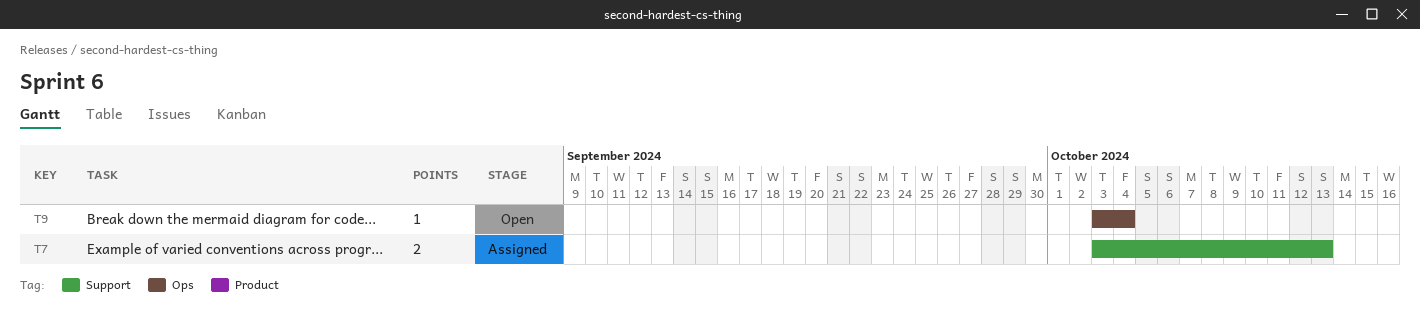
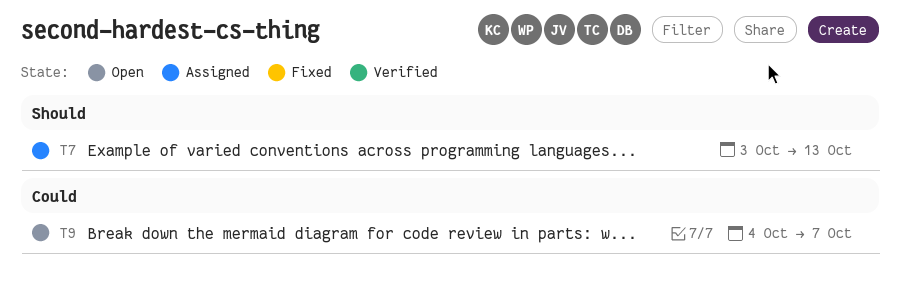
T9, start: Oct 3 -> Oct 4
T9, due: Oct 4 -> Oct 7

